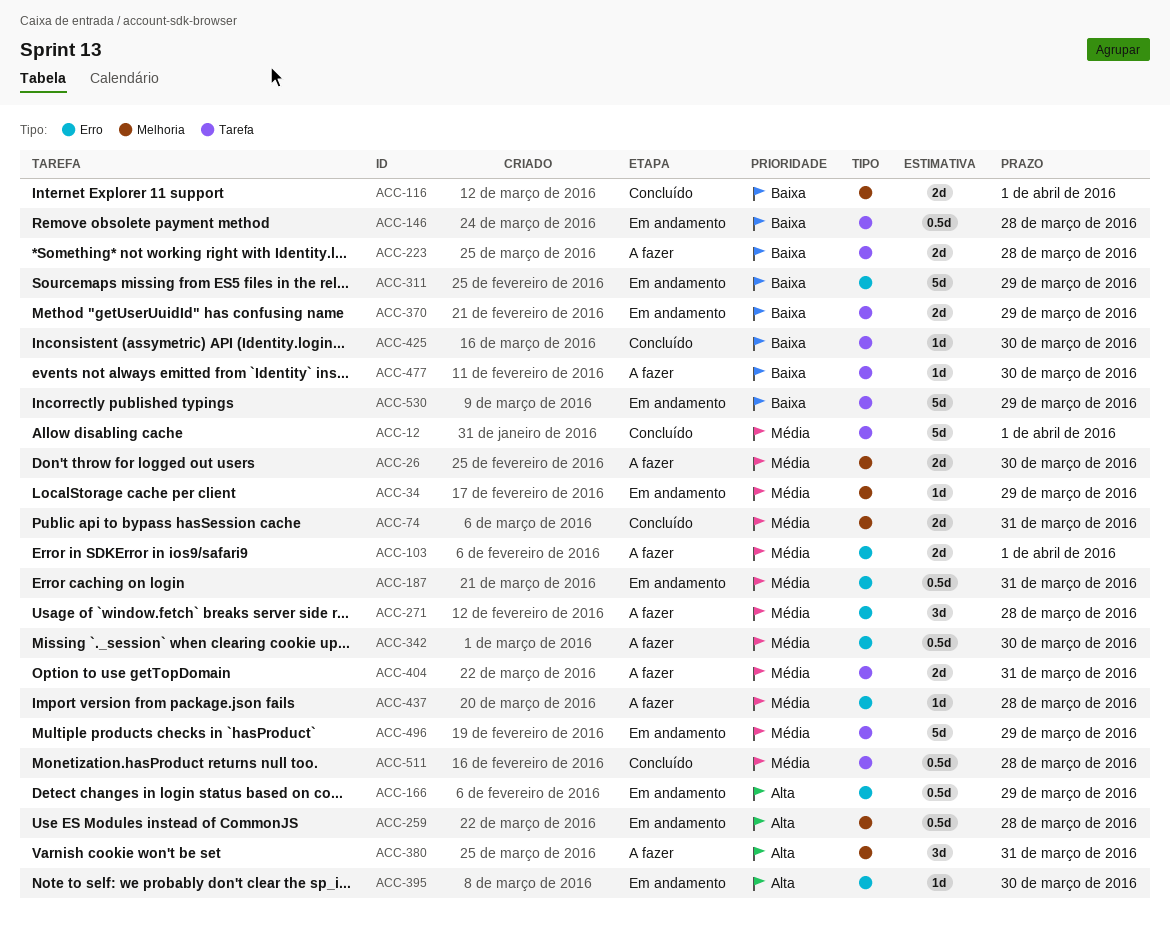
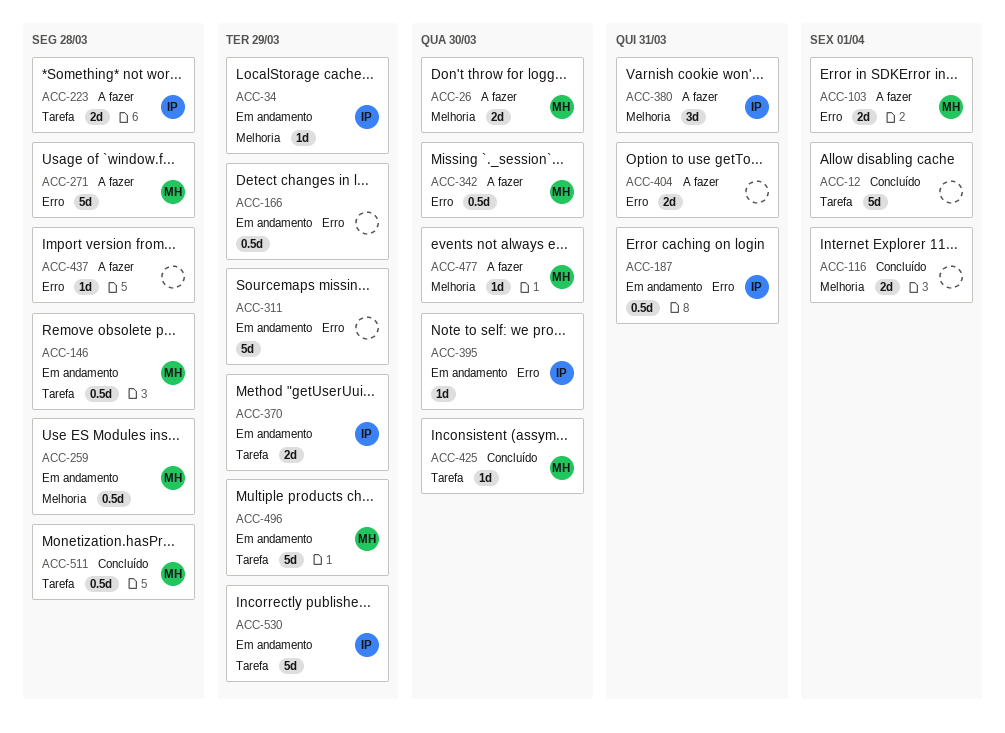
ACC-74: present -> none
ACC-271, estimate: 3d -> 5d
ACC-404, label: Tarefa -> Erro
ACC-477, label: Tarefa -> Melhoria

